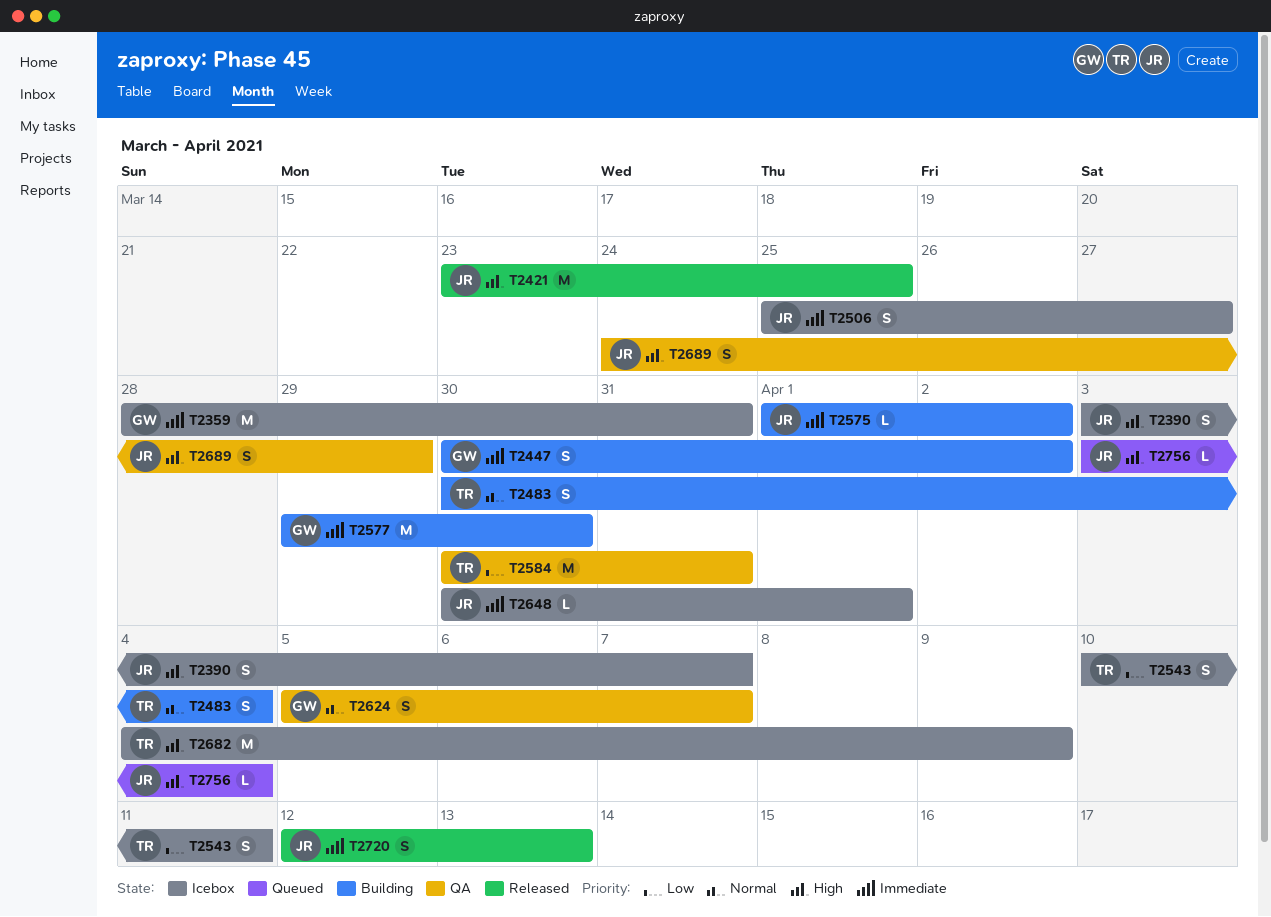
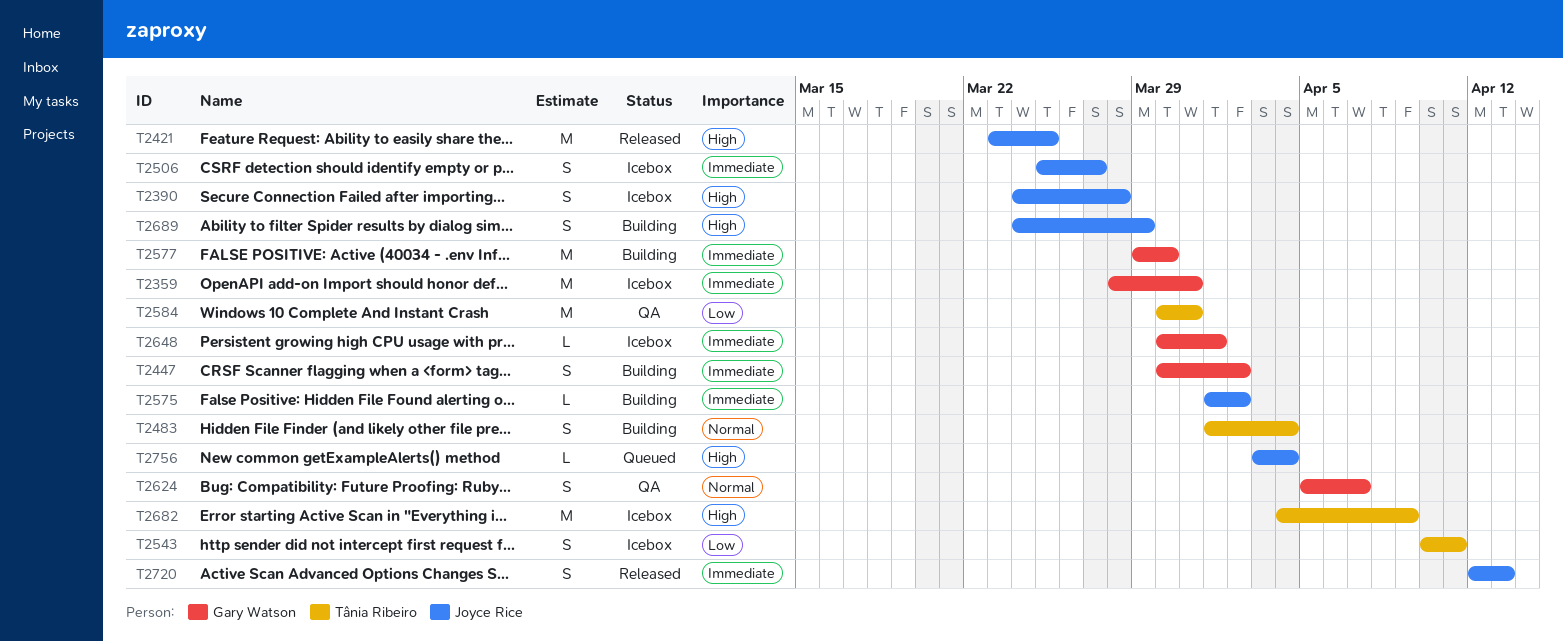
T2390, start: Apr 3 -> Mar 24
T2390, due: Apr 7 -> Mar 28
T2483, start: Mar 30 -> Apr 1
T2648, owner: Joyce Rice -> Gary Watson
T2689, status: QA -> Building

